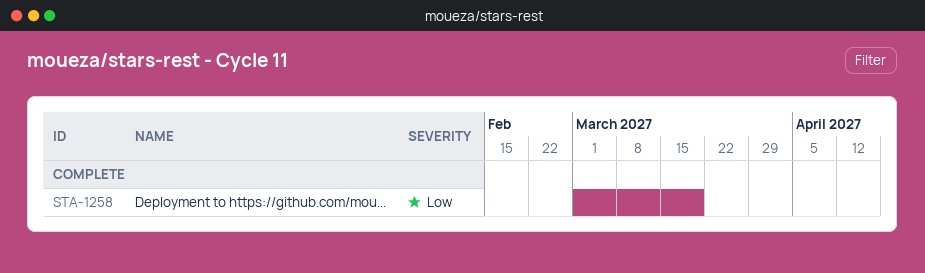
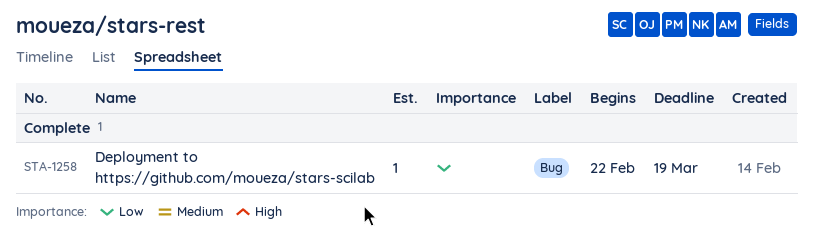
STA-1258, start: Mar 1 -> Feb 22

